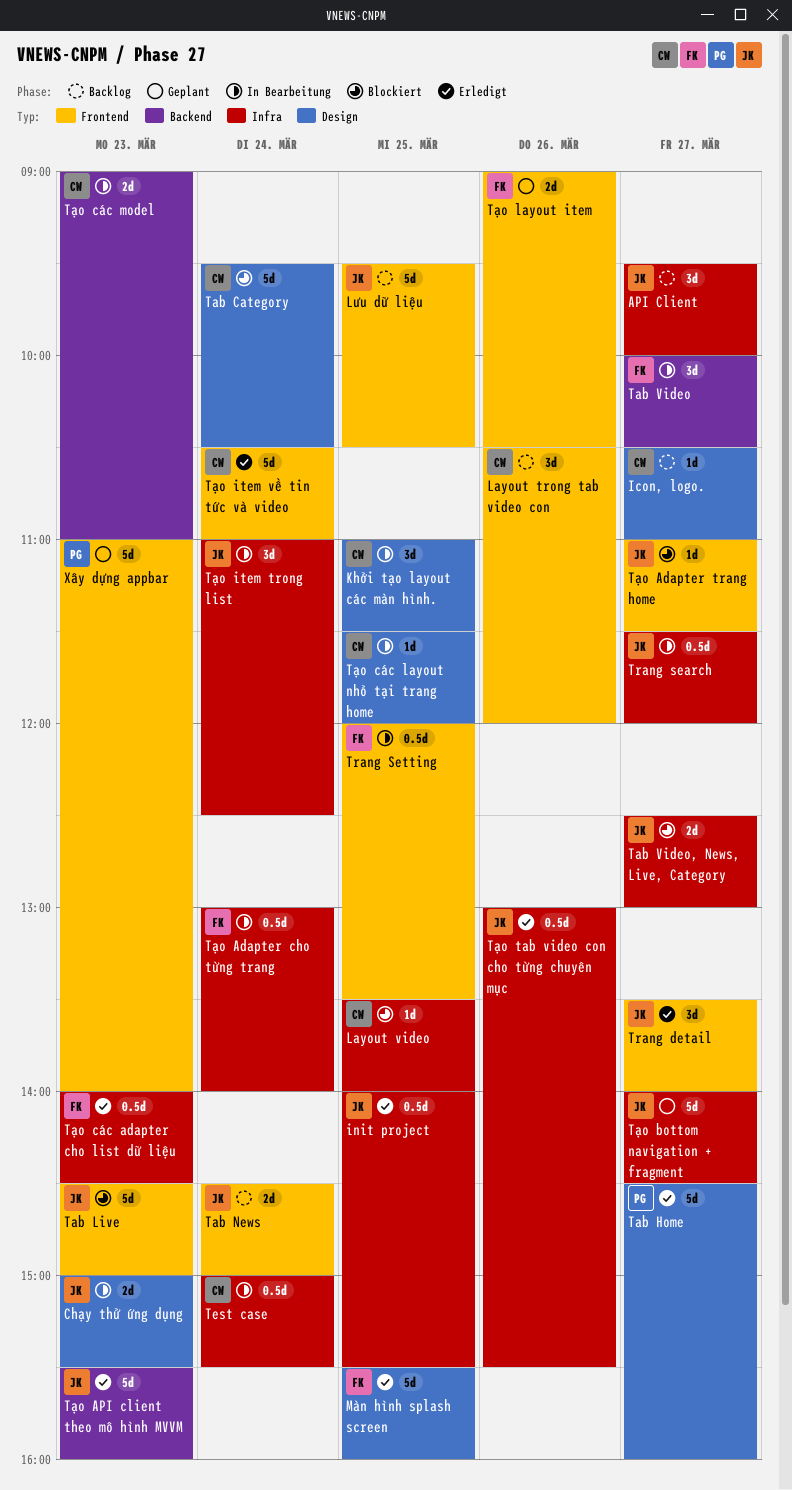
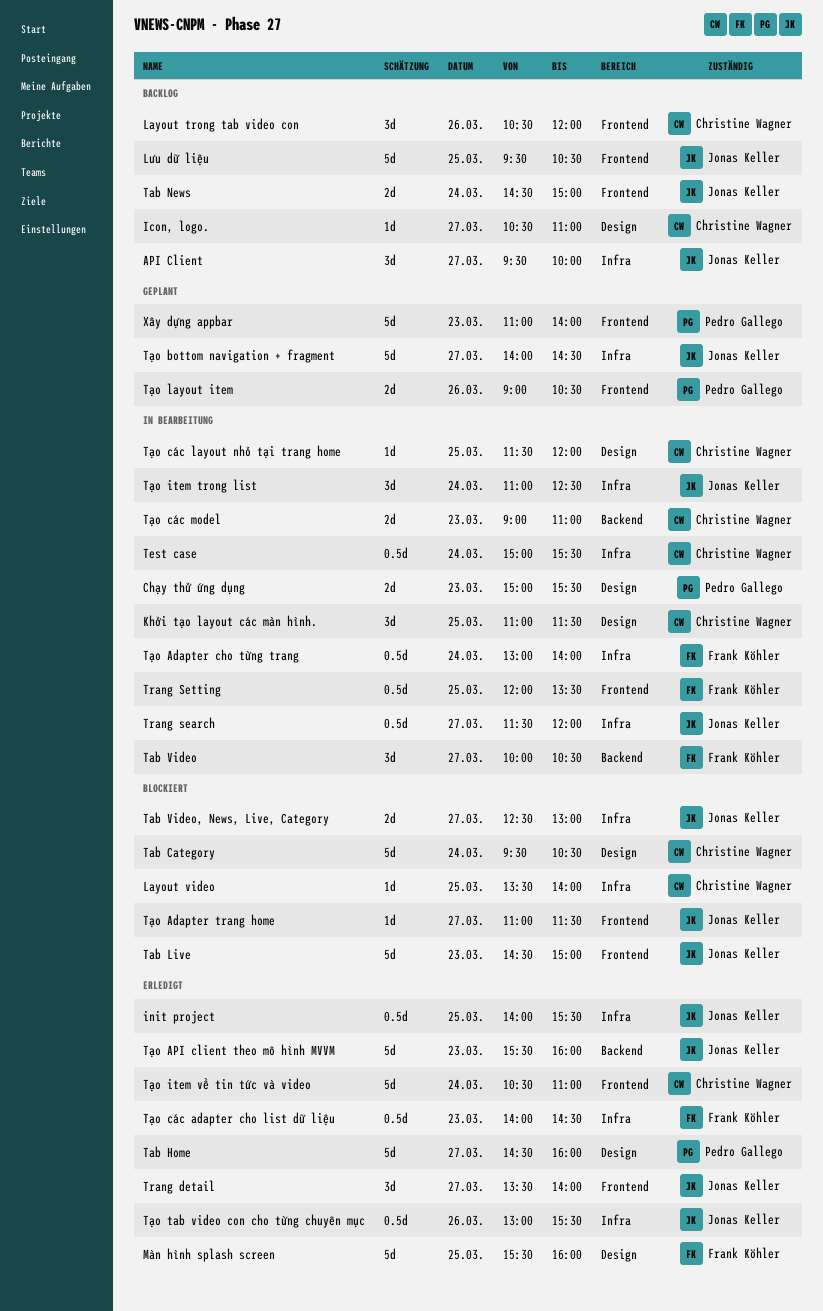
Chạy thử ứng dụng, owner: Jonas Keller -> Pedro Gallego
Tạo layout item, owner: Frank Köhler -> Pedro Gallego

